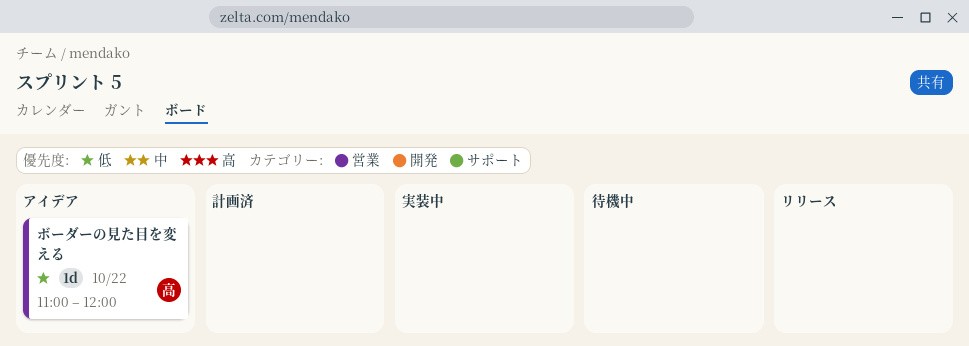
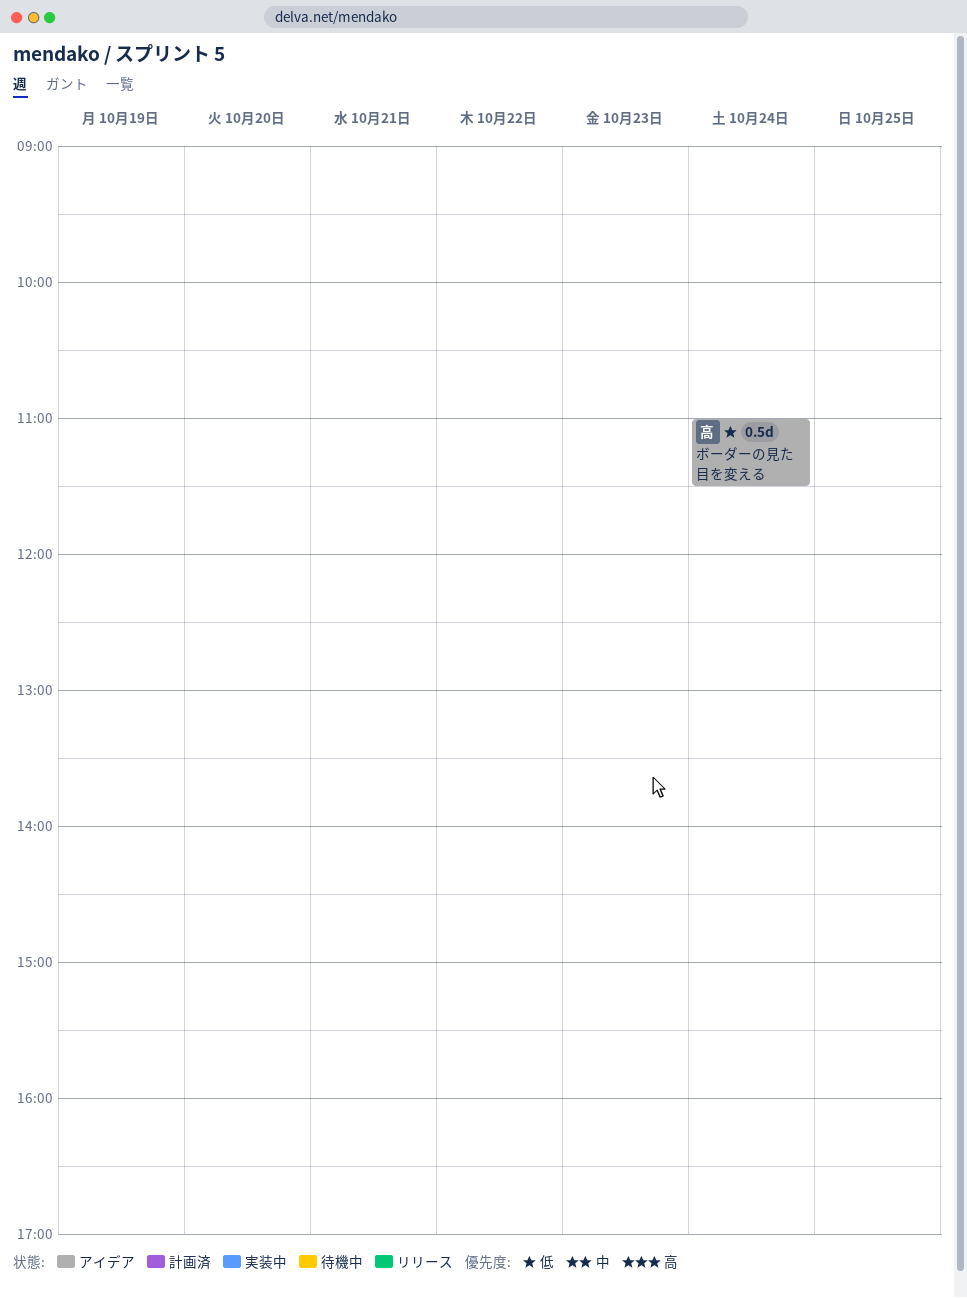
ボーダーの見た目を変える, estimate: 1d -> 0.5d
ボーダーの見た目を変える, day: Oct 22 -> Oct 24
ボーダーの見た目を変える, ends: 12:00 -> 11:30

